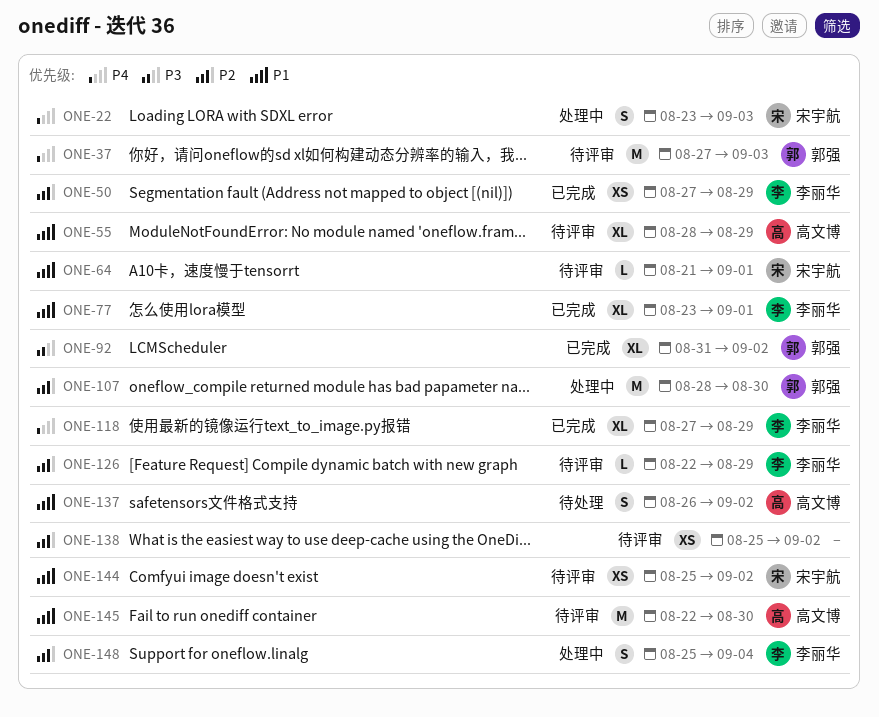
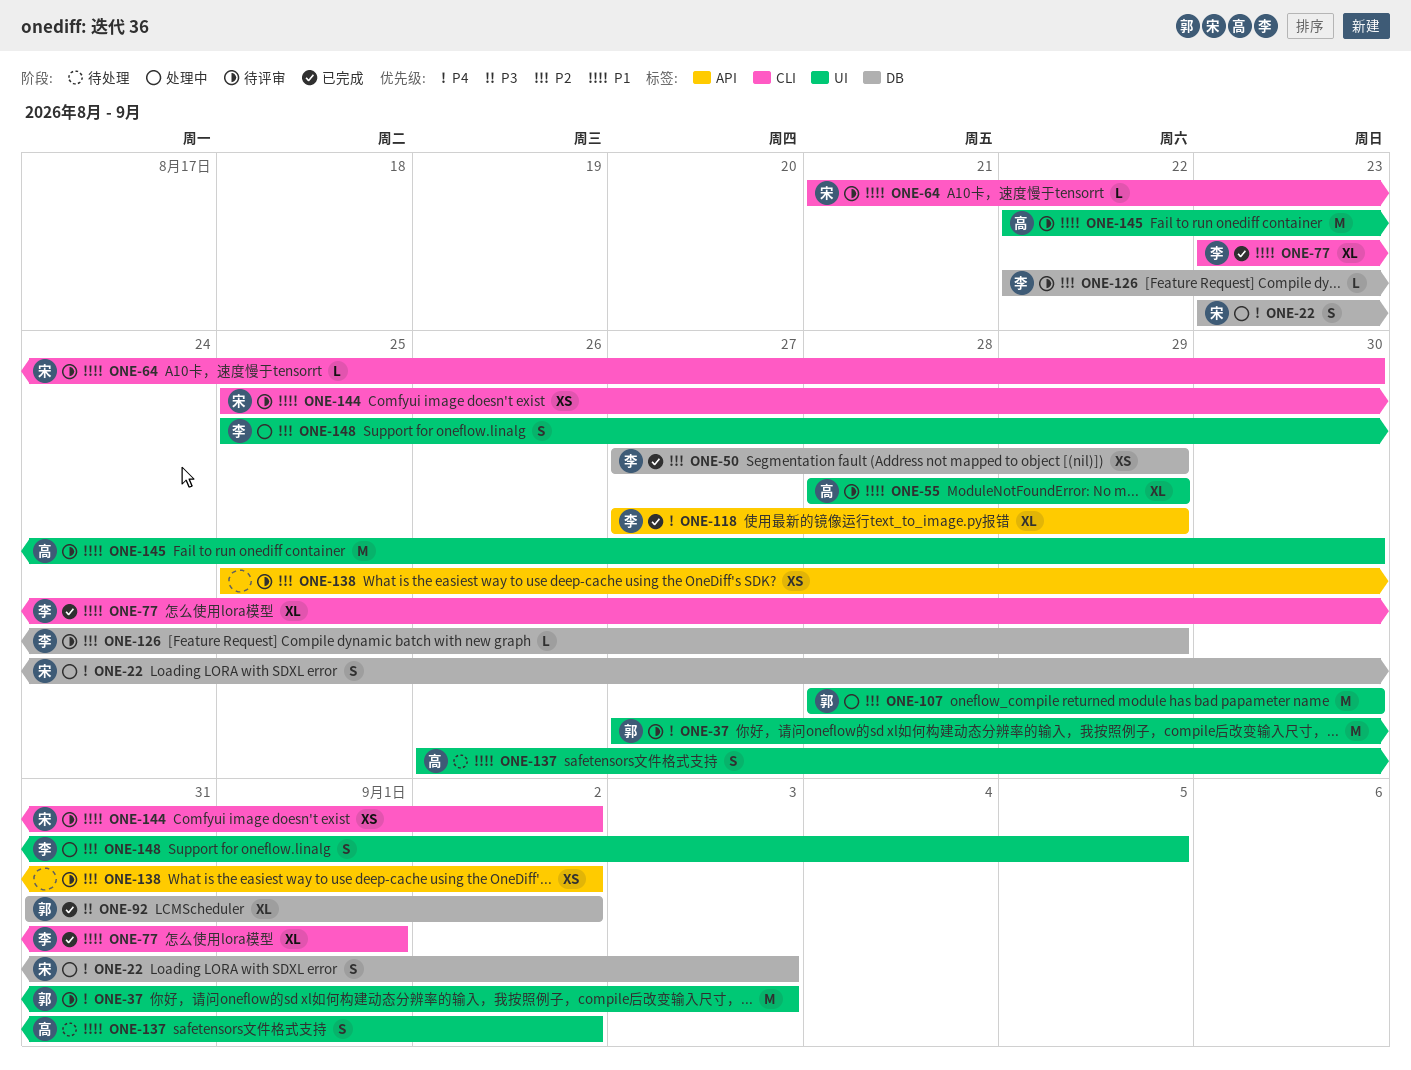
ONE-64, due: Sep 1 -> Aug 30
ONE-148, due: Sep 4 -> Sep 5

